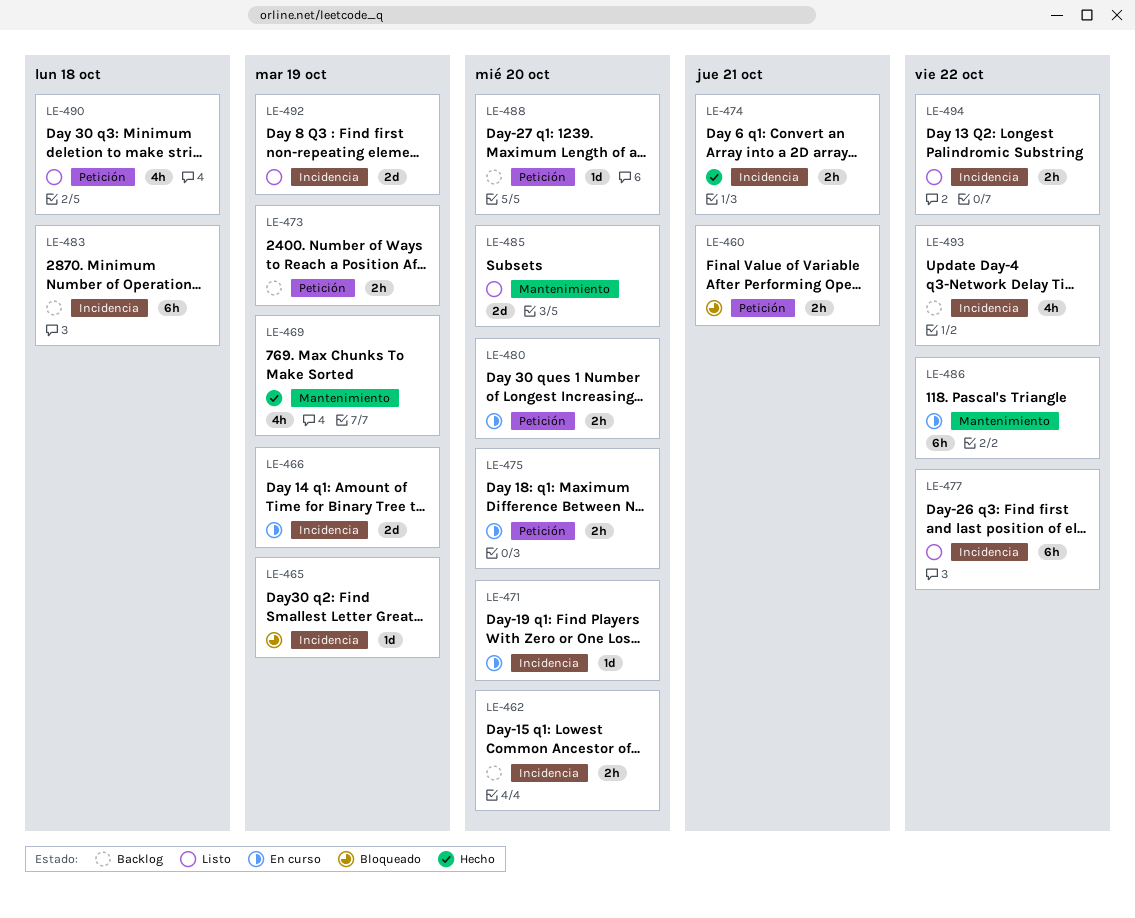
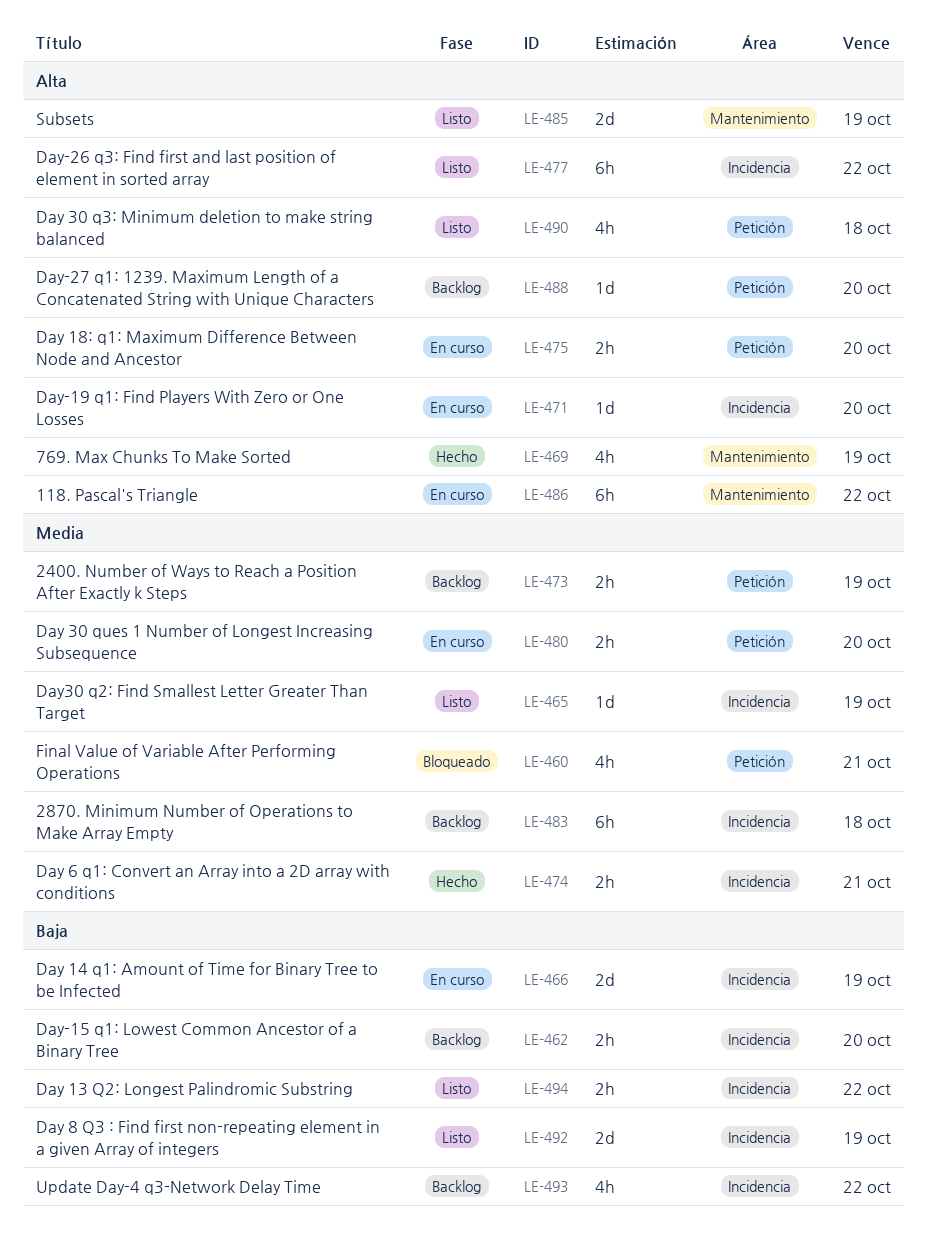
LE-460, estimate: 2h -> 4h
LE-465, status: Bloqueado -> Listo
LE-485, due: Oct 20 -> Oct 19

